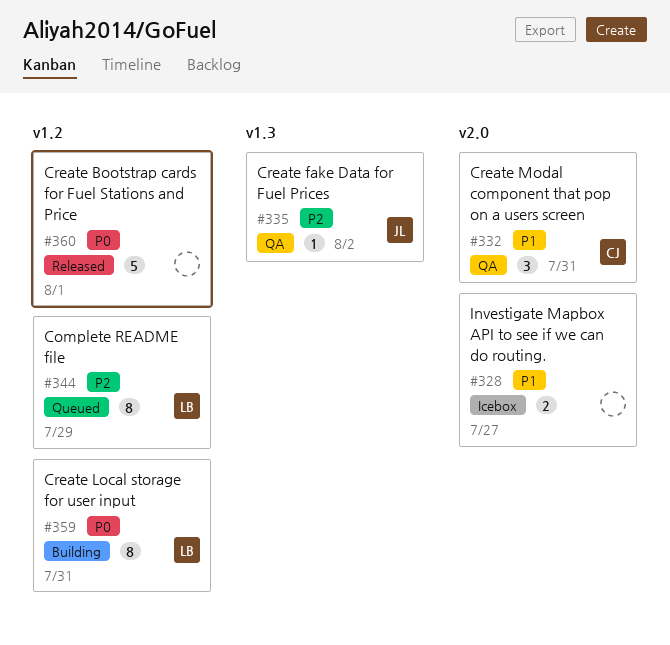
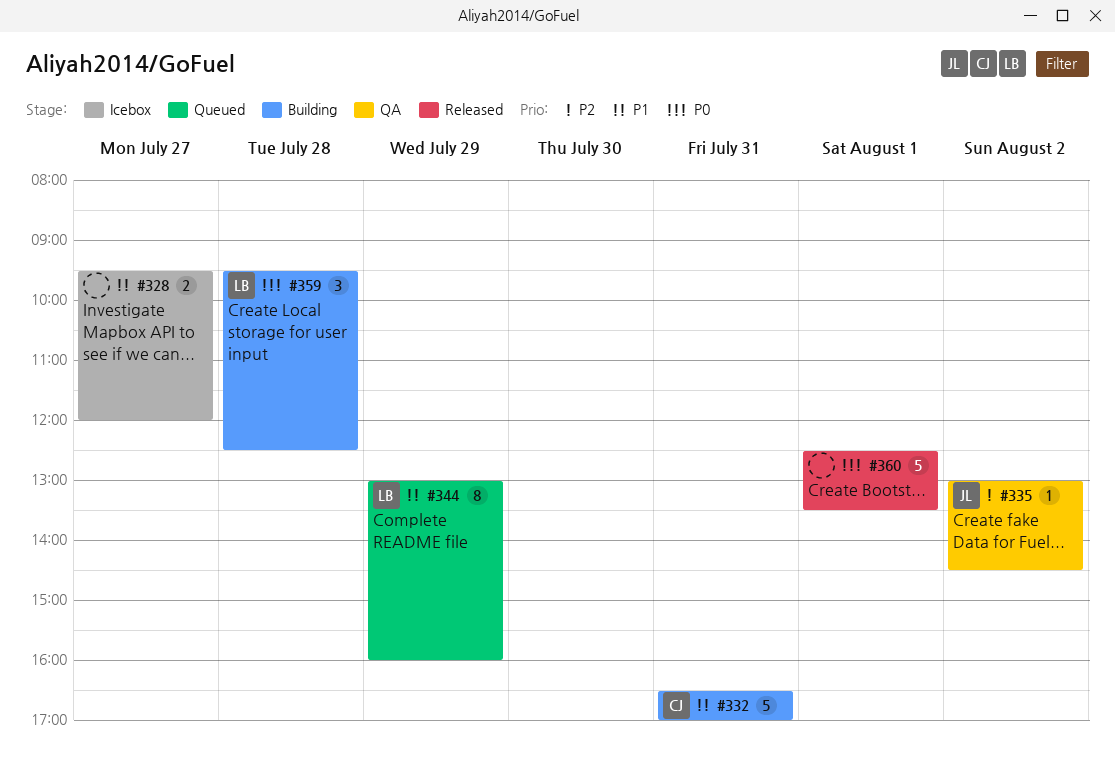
#332, status: QA -> Building
#332, estimate: 3 -> 5
#344, priority: P2 -> P1
#359, estimate: 8 -> 3
#359, day: Jul 31 -> Jul 28

